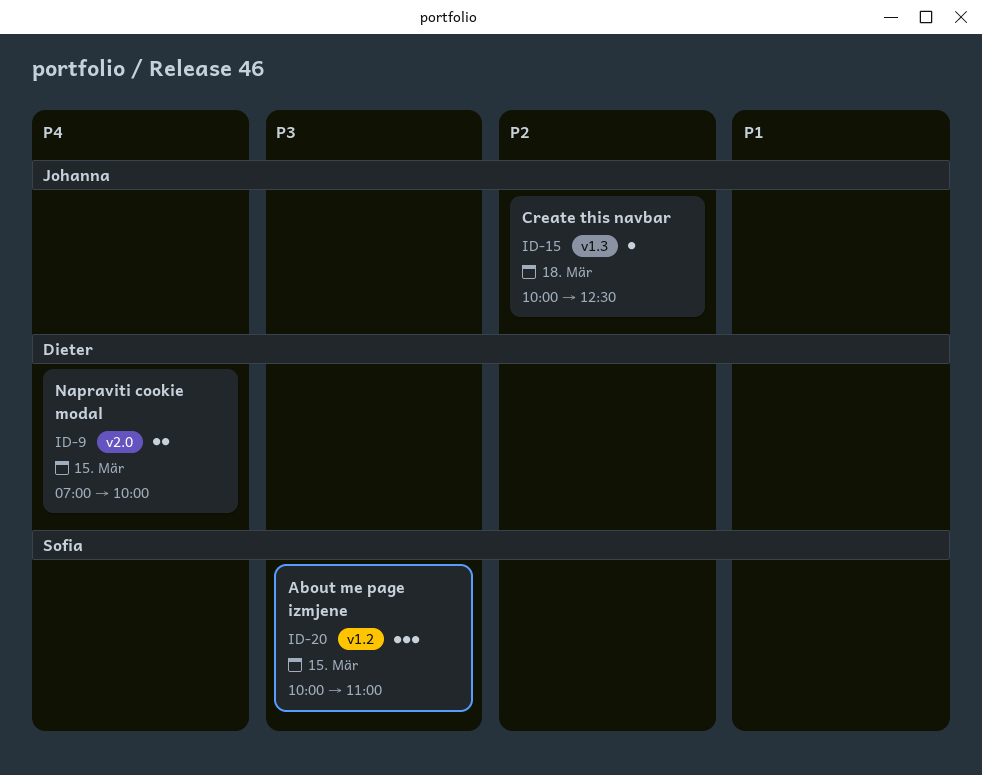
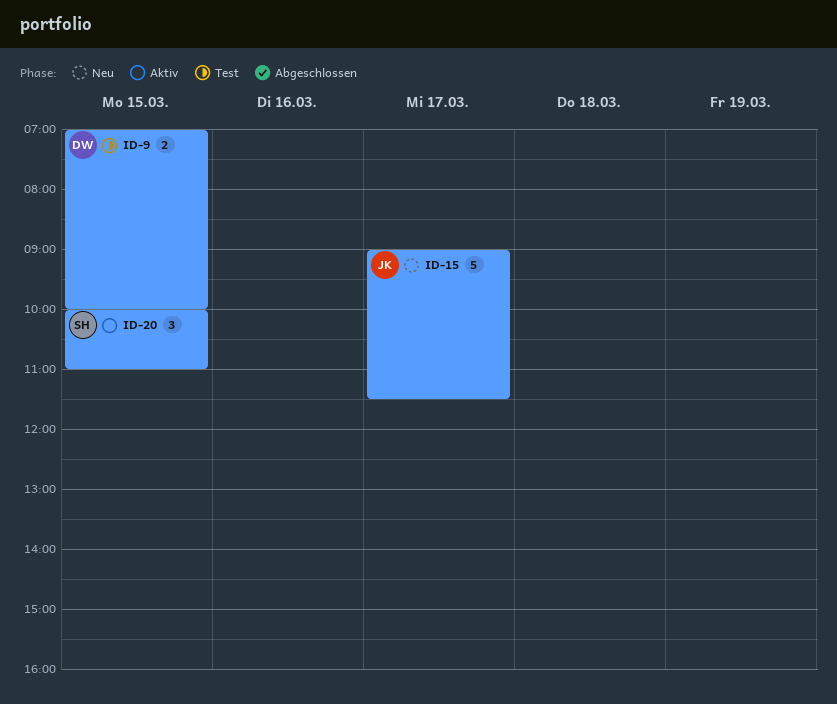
ID-15, estimate: 1 -> 5
ID-15, day: Mar 18 -> Mar 17
ID-15, begins: 10:00 -> 09:00
ID-15, ends: 12:30 -> 11:30

